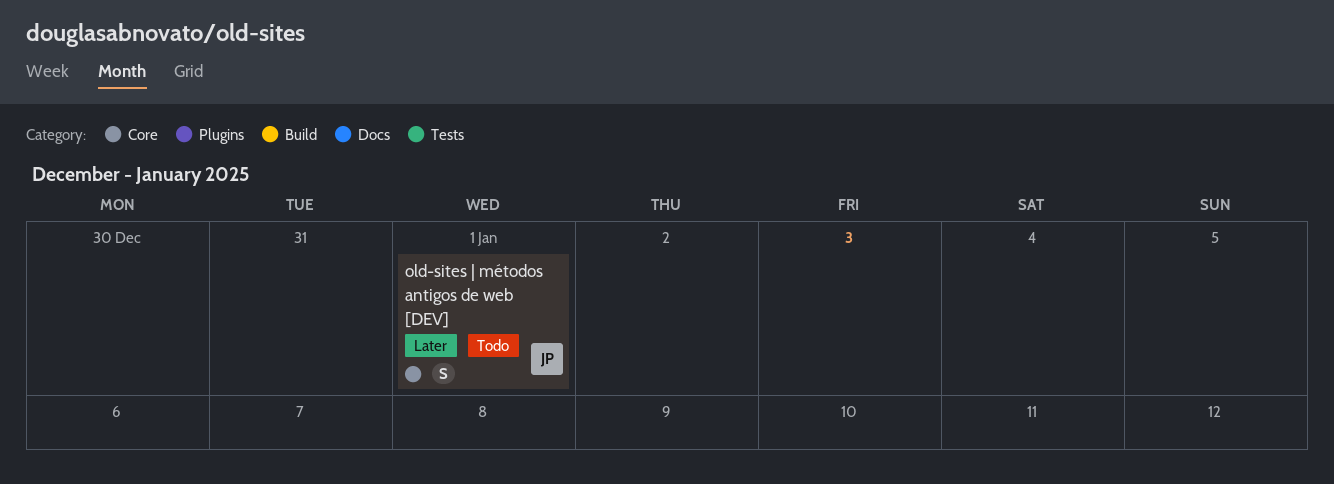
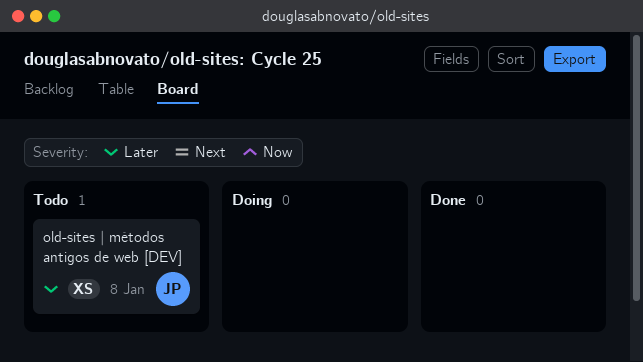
old-sites | métodos antigos de web [DEV], estimate: S -> XS
old-sites | métodos antigos de web [DEV], due: Jan 1 -> Jan 8

